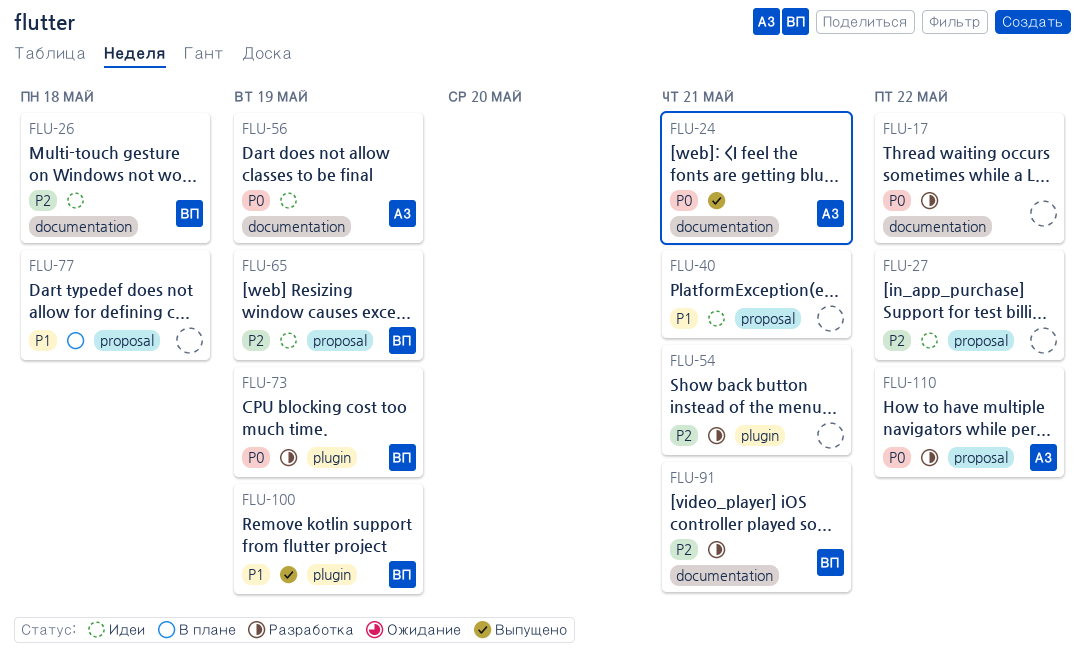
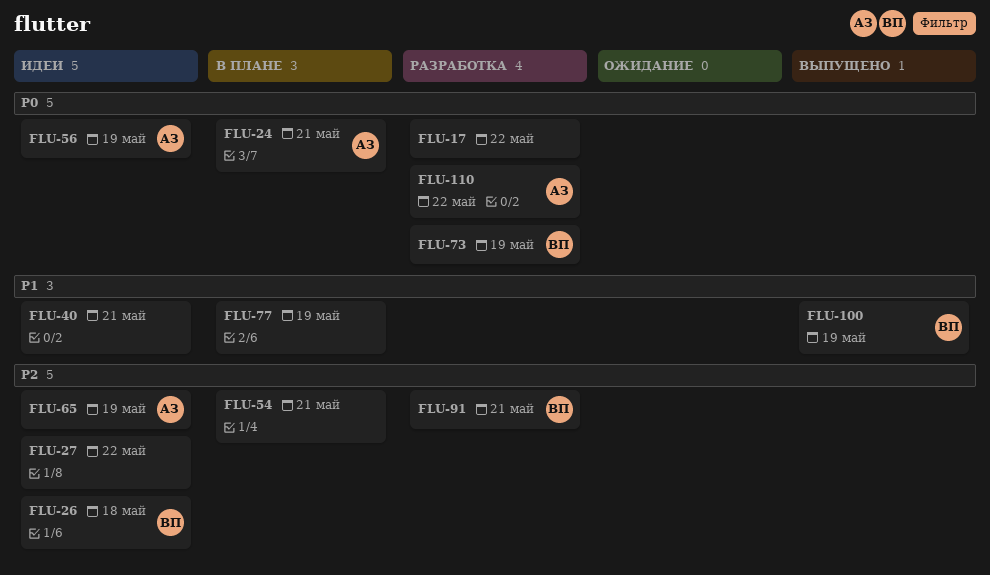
FLU-24, status: Выпущено -> В плане
FLU-54, status: Разработка -> В плане
FLU-65, owner: ВП -> АЗ
FLU-77, due: May 18 -> May 19

